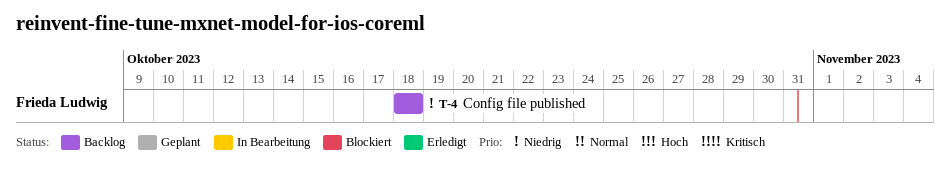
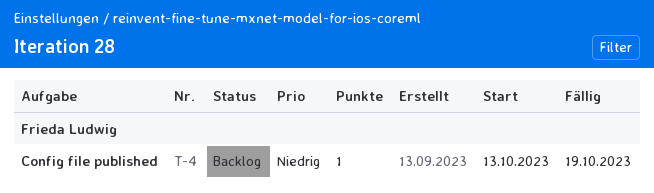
T-4, start: Oct 18 -> Oct 13
T-4, due: Oct 18 -> Oct 19

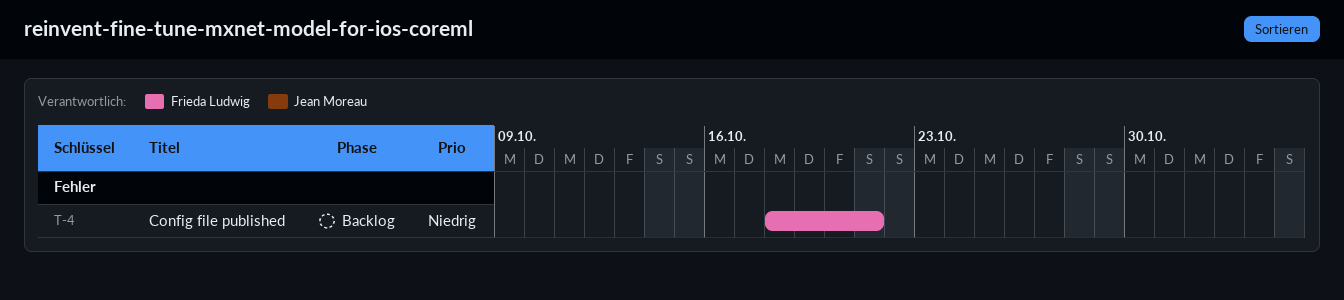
T-4, start: Oct 13 -> Oct 18
T-4, due: Oct 19 -> Oct 21

